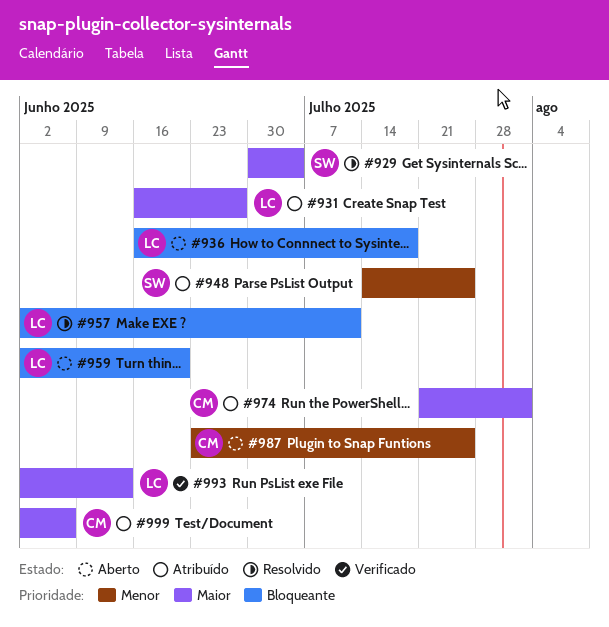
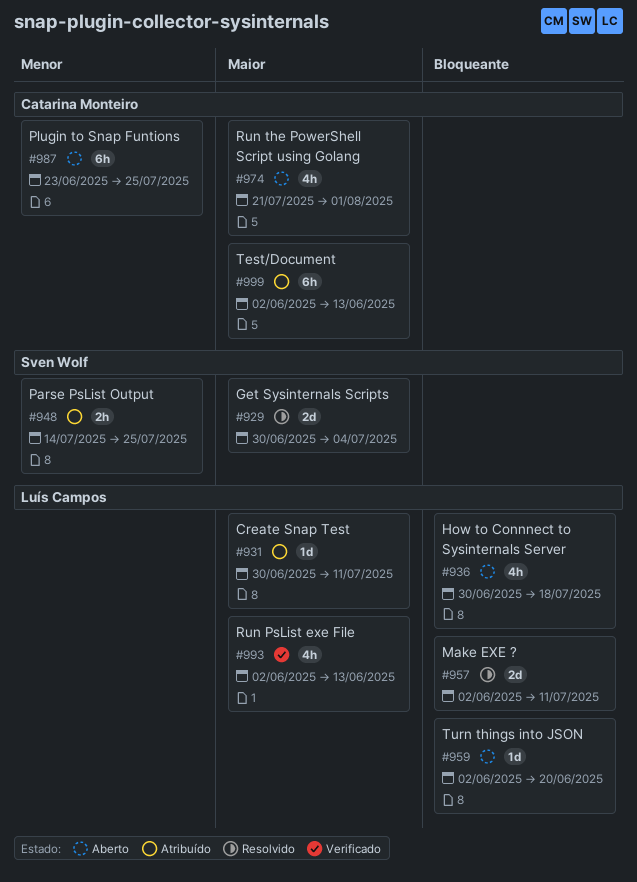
#931, start: Jun 16 -> Jun 30
#931, due: Jun 27 -> Jul 11
#936, start: Jun 16 -> Jun 30
#974, status: Atribuído -> Aberto
#999, due: Jun 6 -> Jun 13

